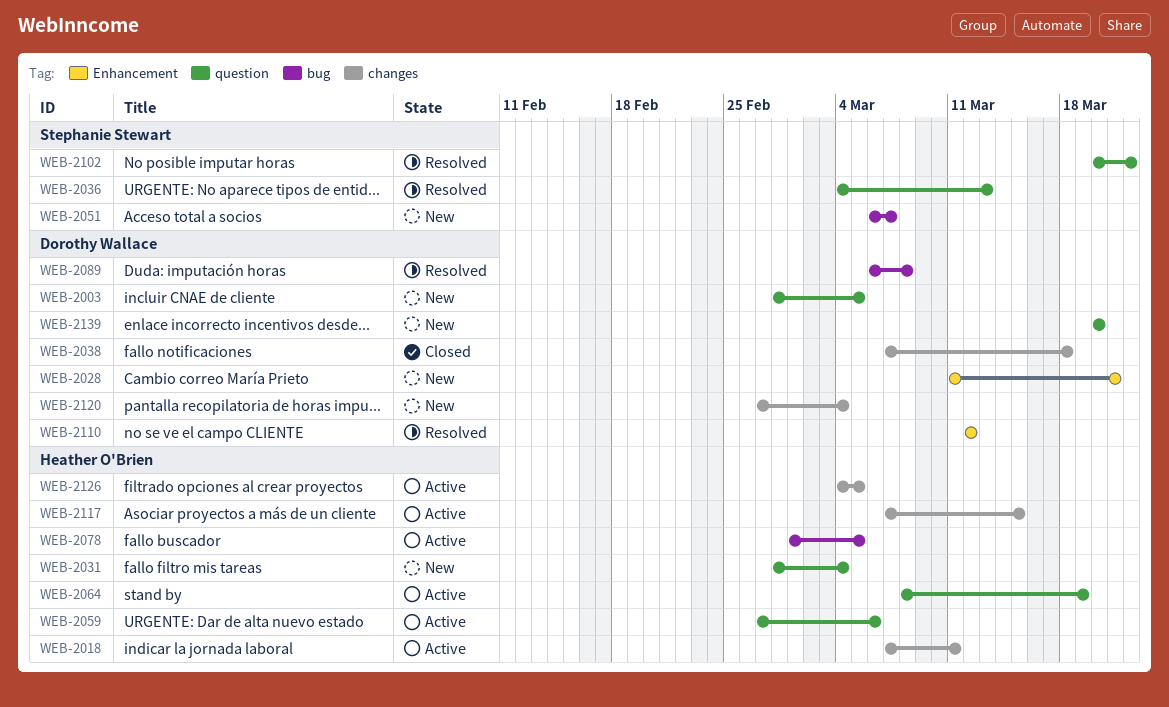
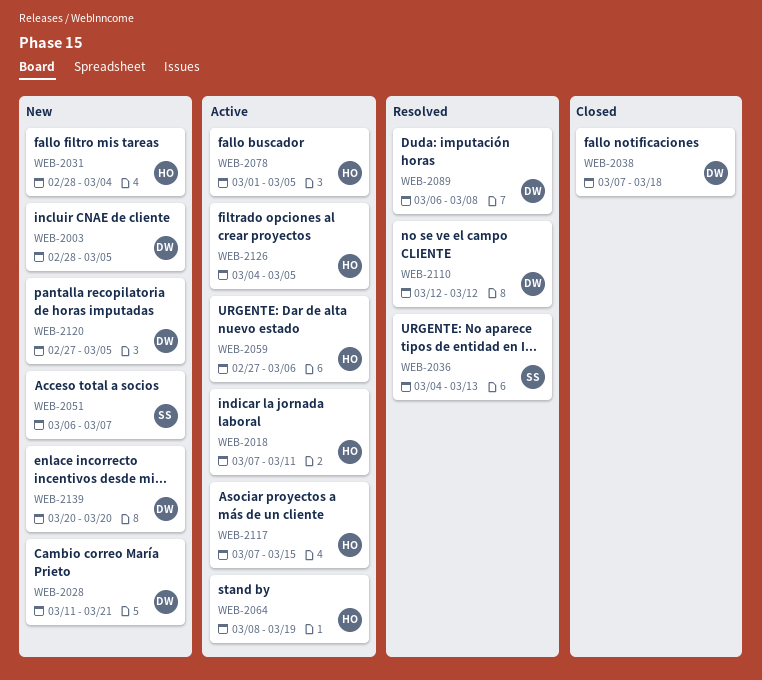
WEB-2102: present -> none
WEB-2120, due: Mar 4 -> Mar 5

